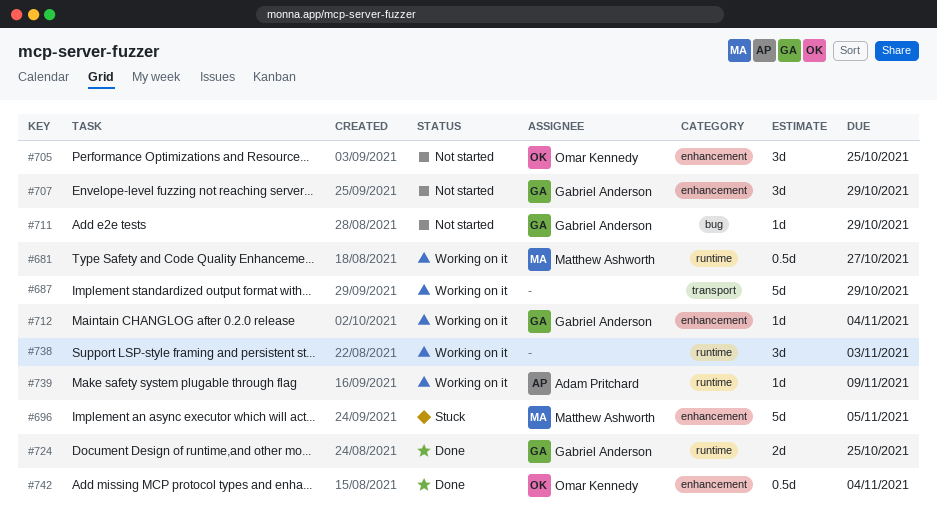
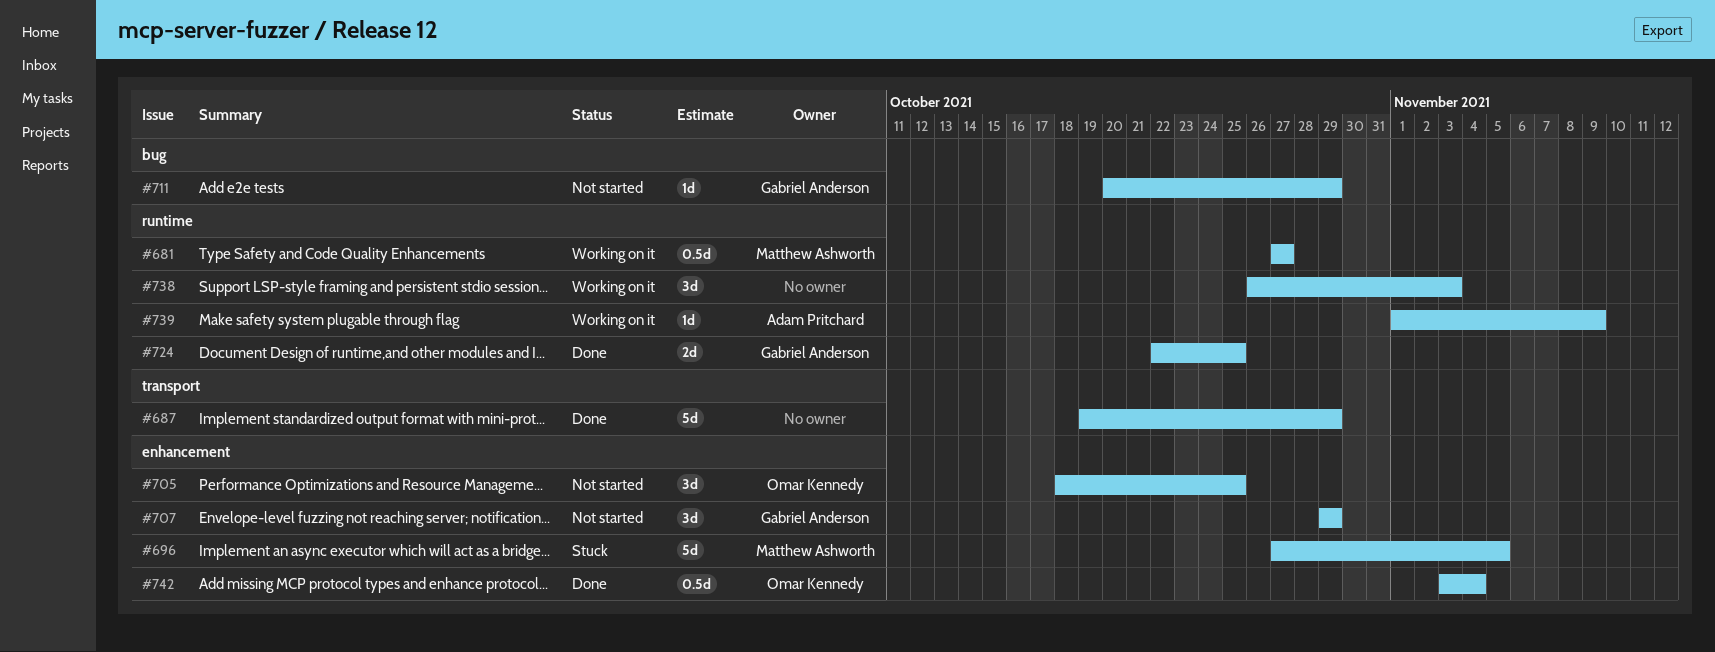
#687, status: Working on it -> Done
#712: present -> none

